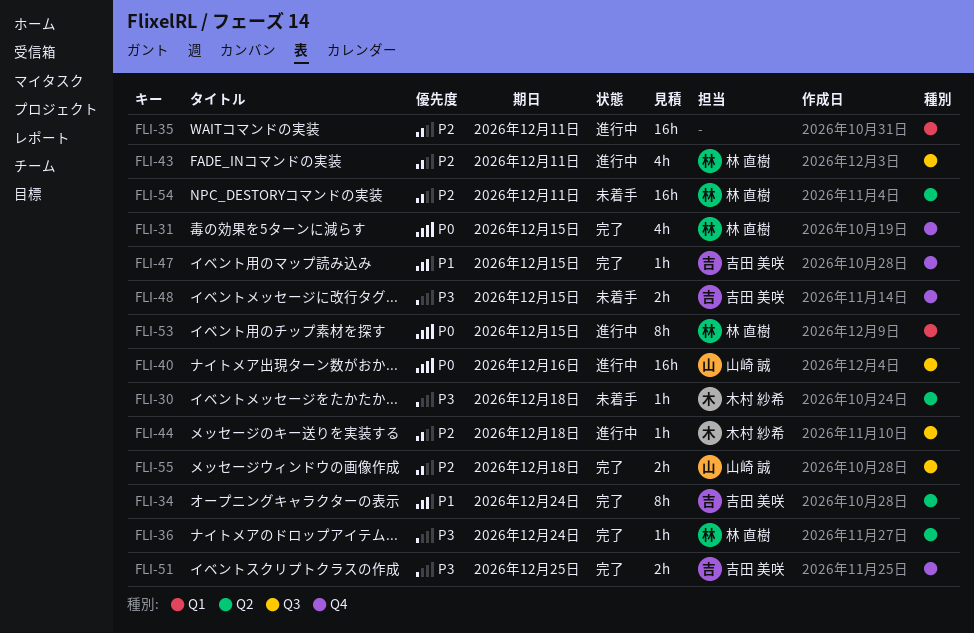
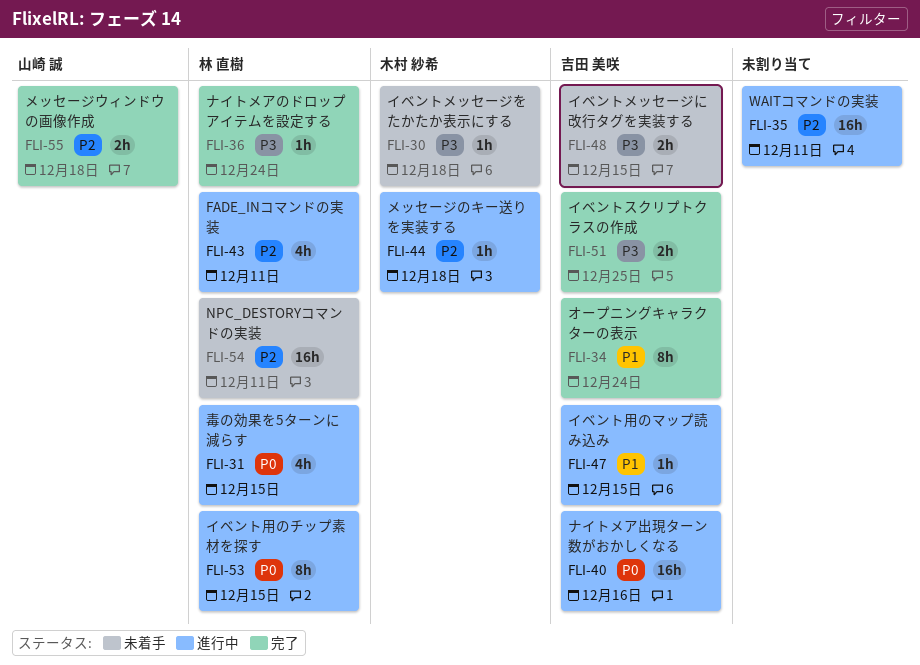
FLI-31, status: 完了 -> 進行中
FLI-40, owner: 山崎 誠 -> 吉田 美咲
FLI-47, status: 完了 -> 進行中

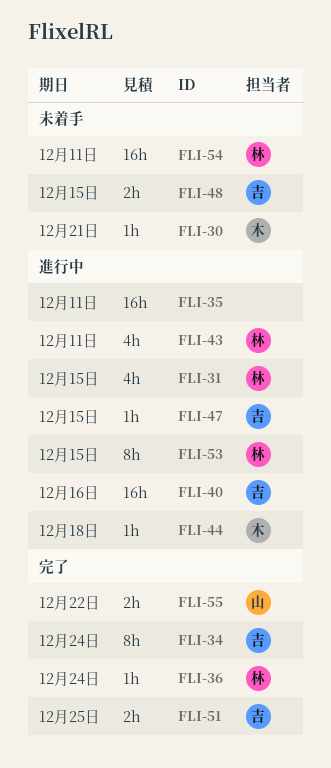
FLI-30, due: Dec 18 -> Dec 21
FLI-55, due: Dec 18 -> Dec 22

